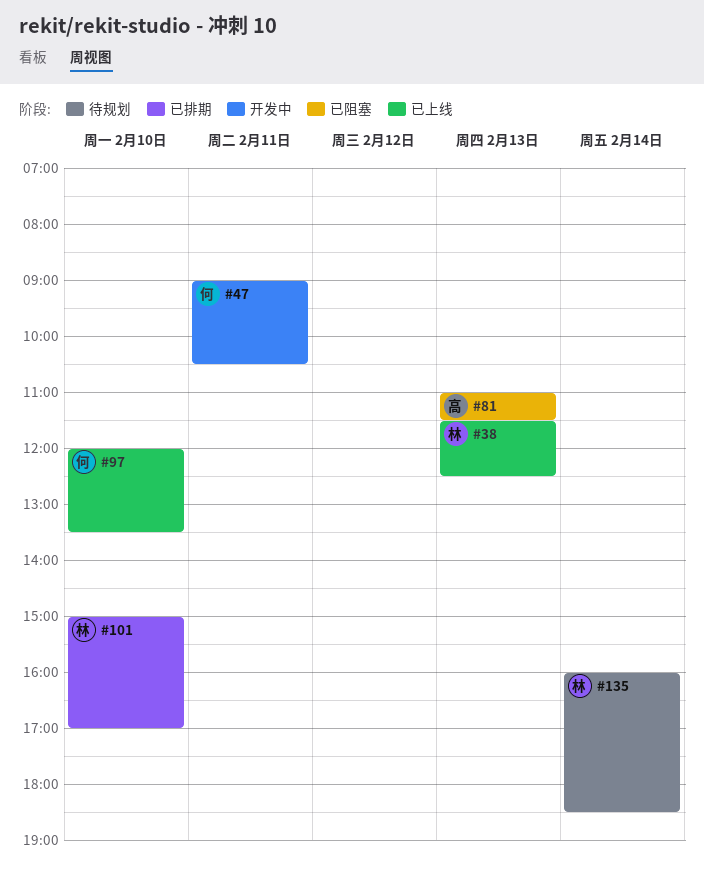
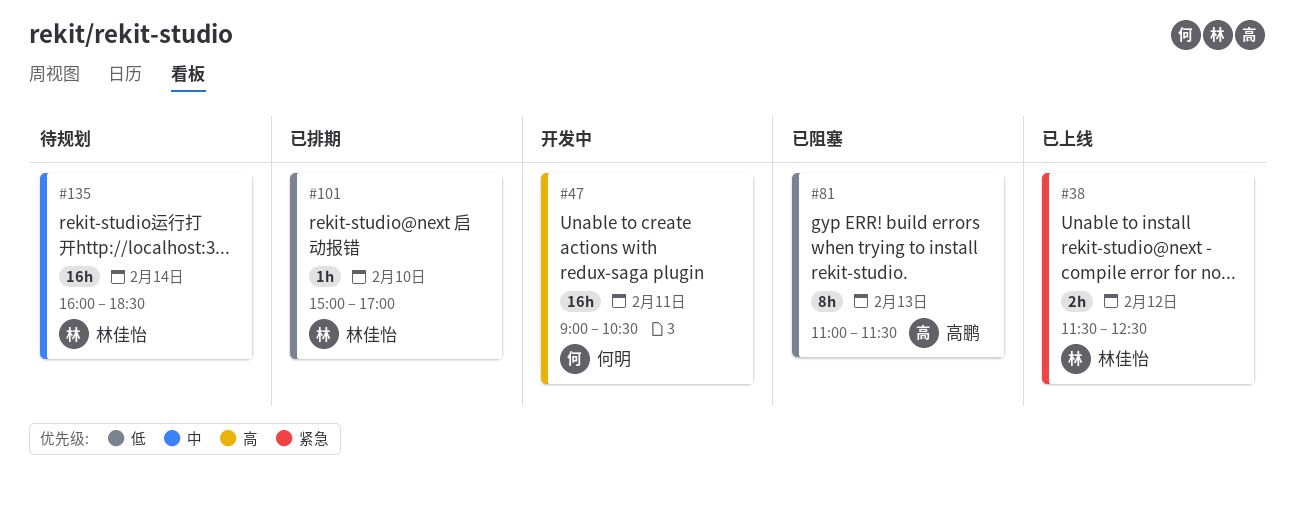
#38, day: Feb 13 -> Feb 12
#97: present -> none

